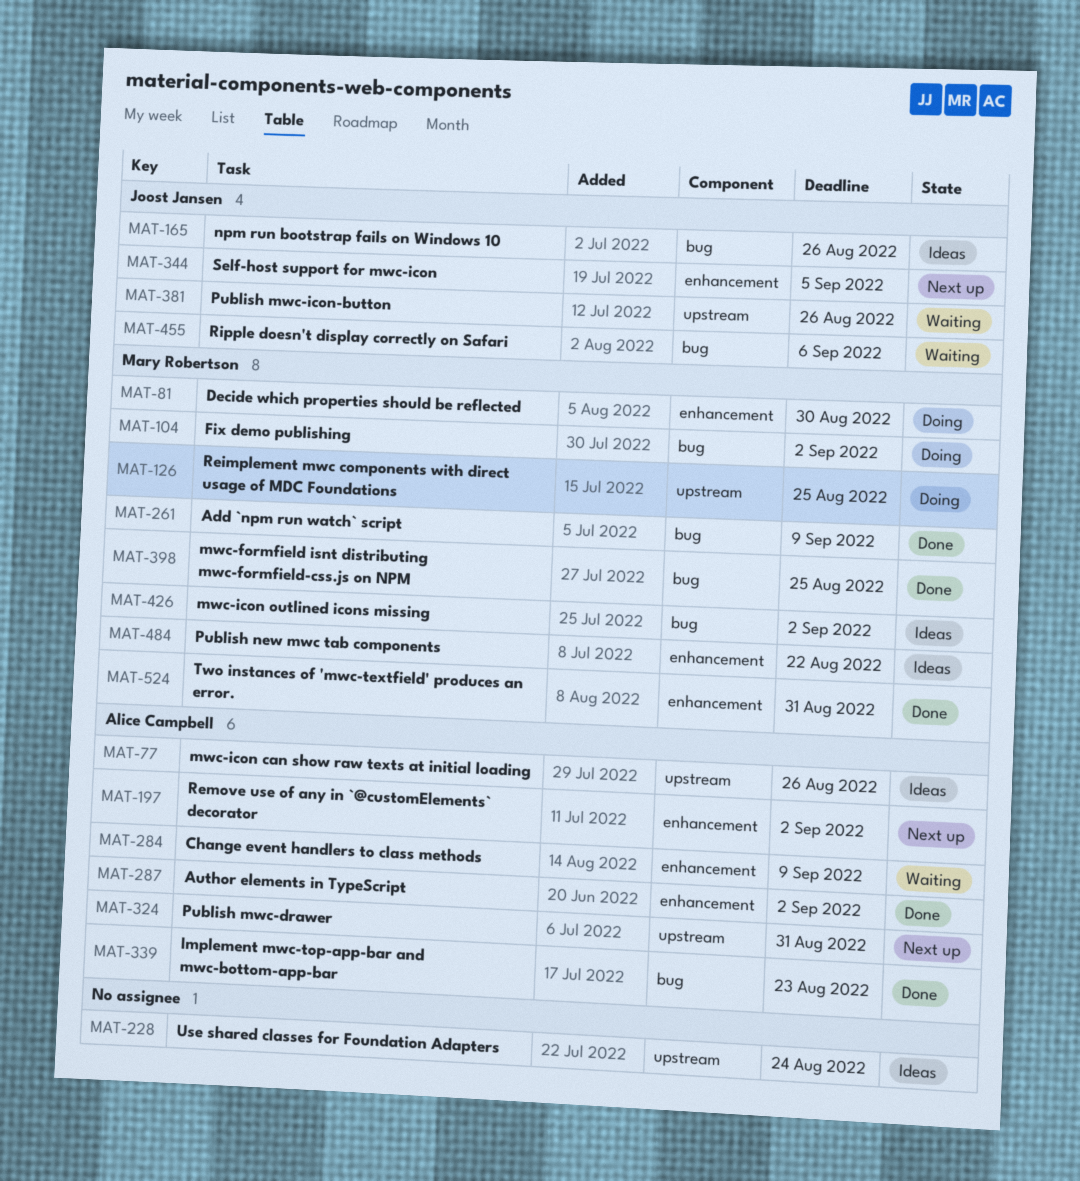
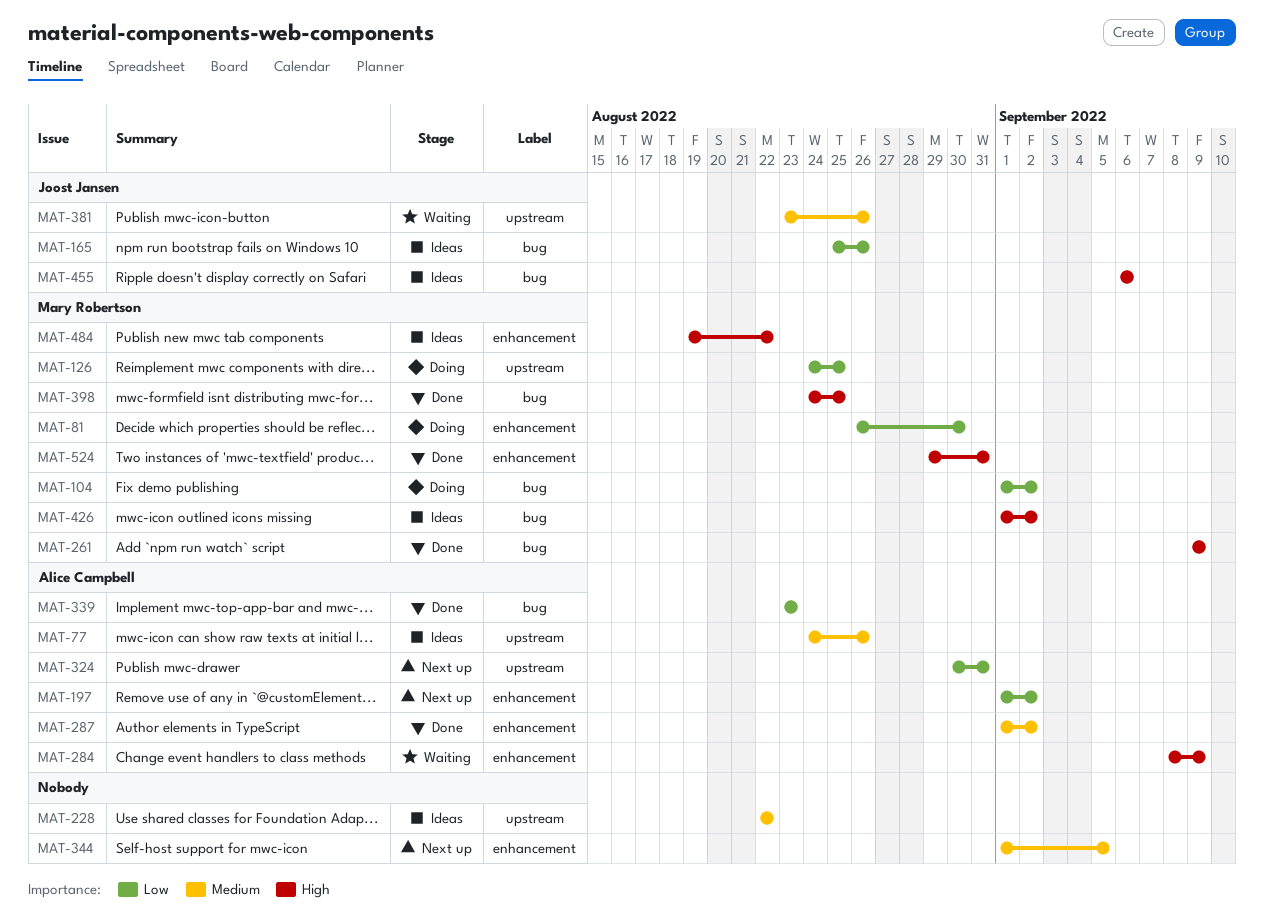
MAT-228, due: Aug 24 -> Aug 22
MAT-344, owner: Joost Jansen -> none
MAT-455, status: Waiting -> Ideas

